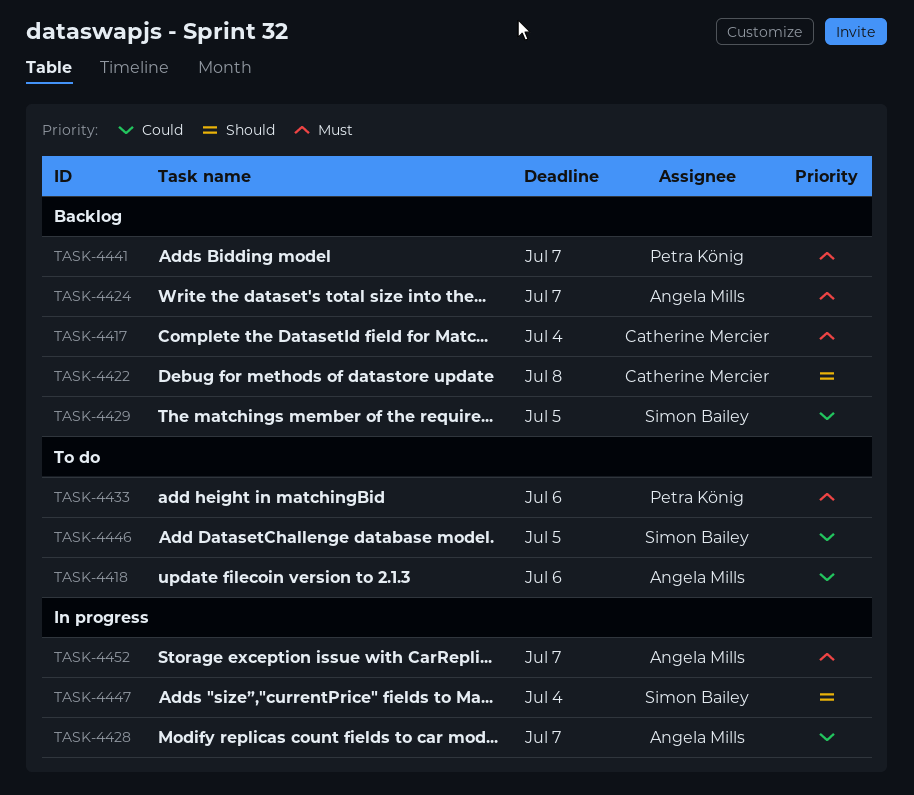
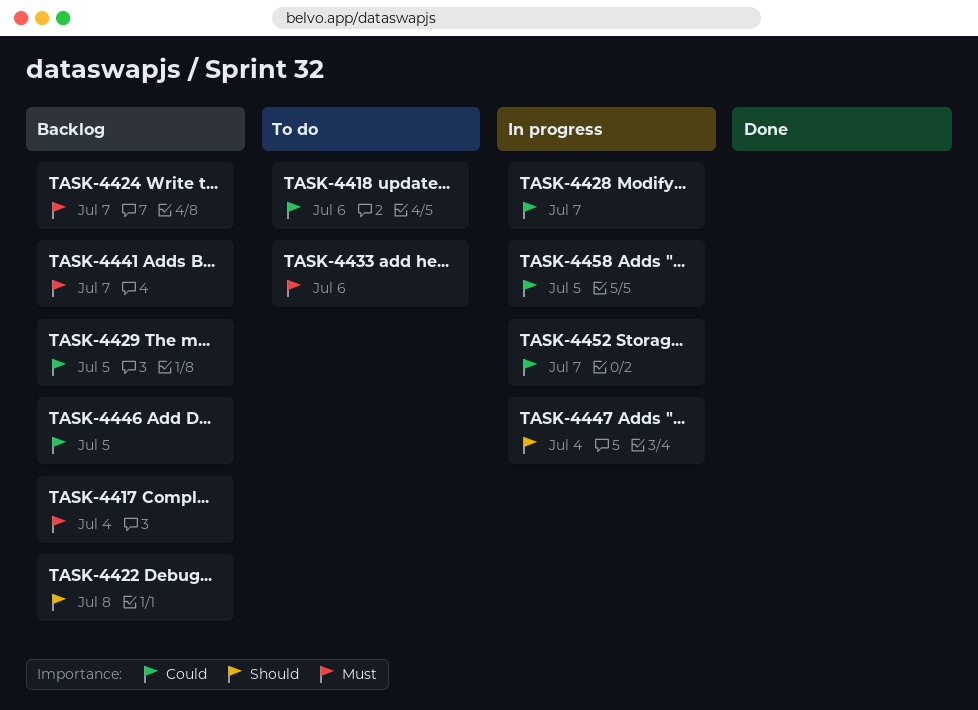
TASK-4446, status: To do -> Backlog
TASK-4452, priority: Must -> Could
TASK-4458: none -> present

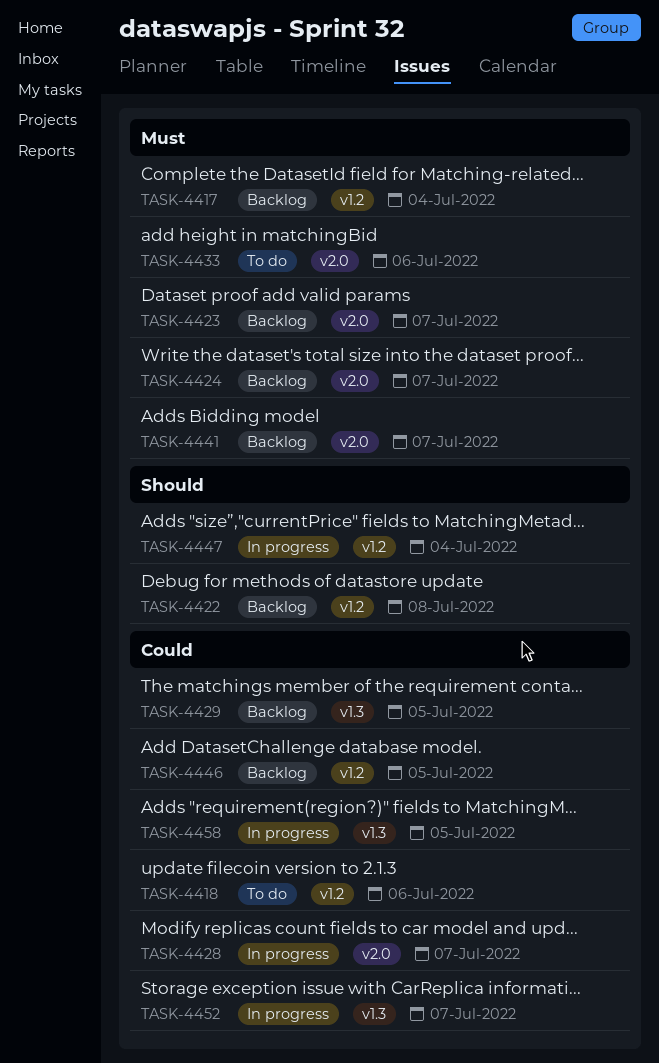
TASK-4423: none -> present

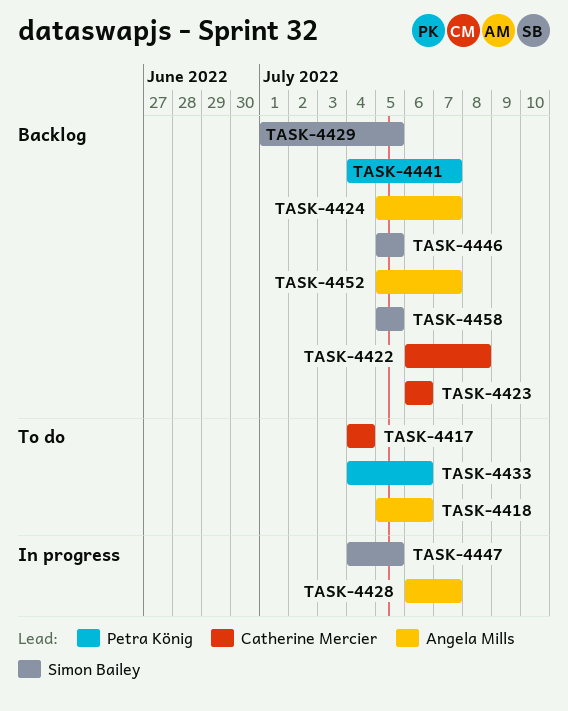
TASK-4417, status: Backlog -> To do
TASK-4423, due: Jul 7 -> Jul 6
TASK-4447, due: Jul 4 -> Jul 5
TASK-4452, status: In progress -> Backlog
TASK-4458, status: In progress -> Backlog

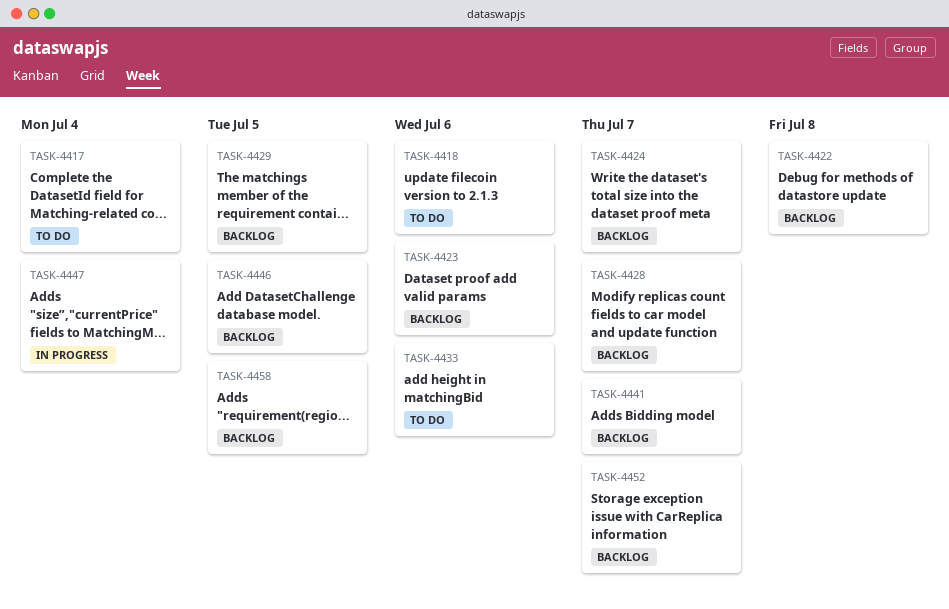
TASK-4428, status: In progress -> Backlog
TASK-4447, due: Jul 5 -> Jul 4

